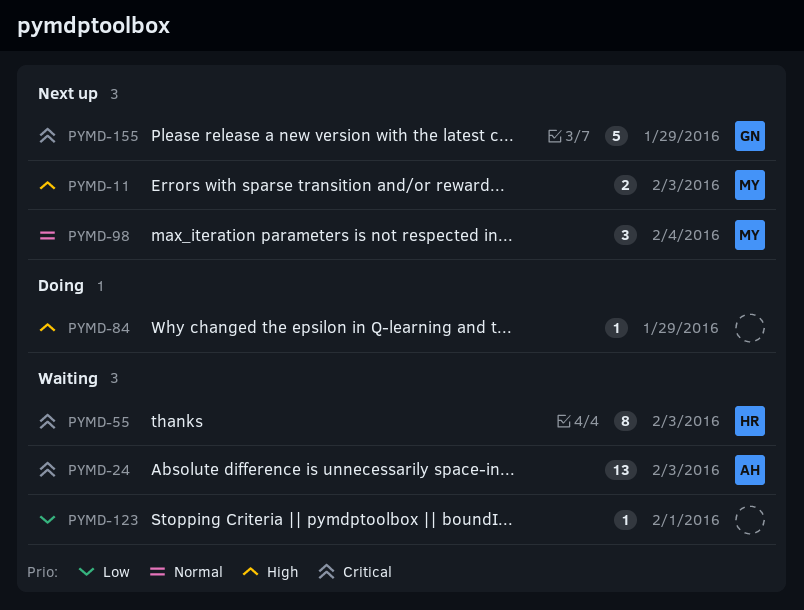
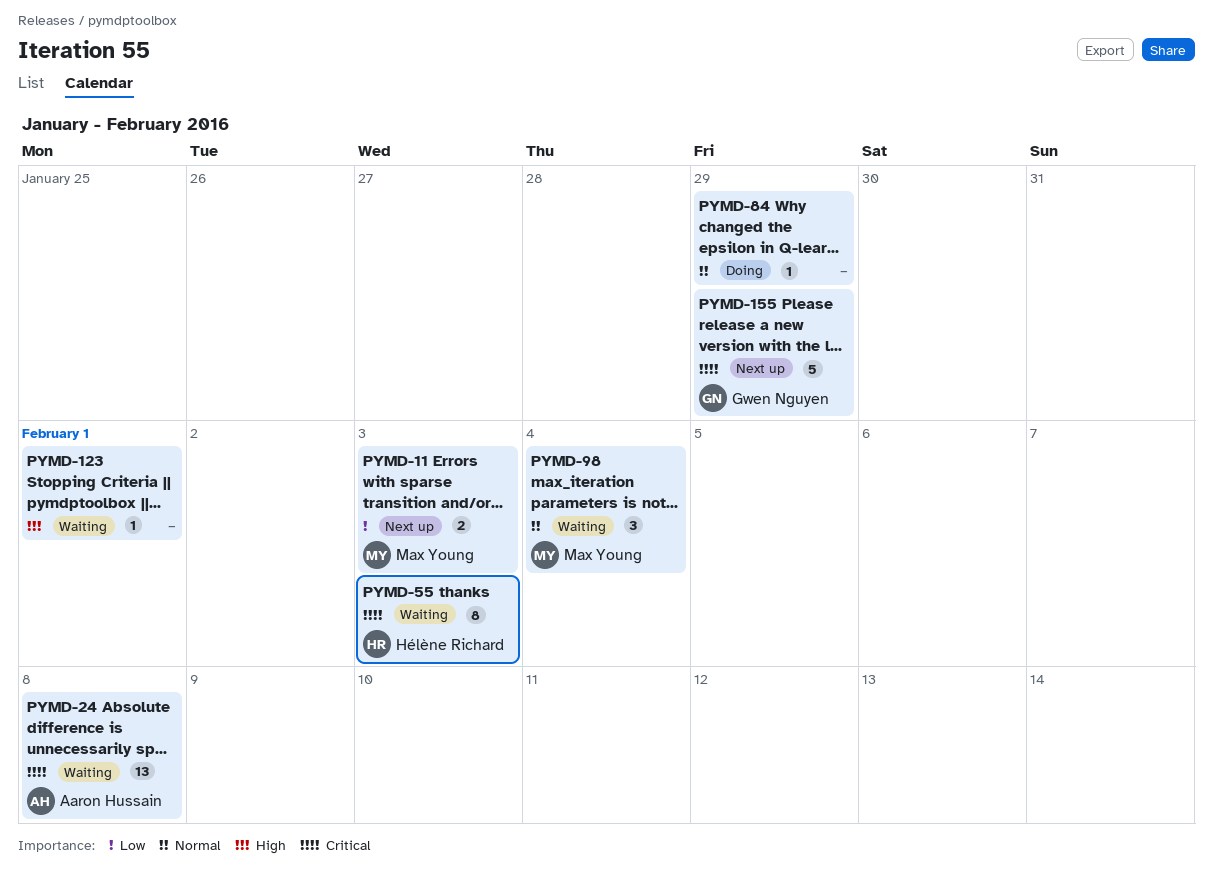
PYMD-11, priority: High -> Low
PYMD-24, due: Feb 3 -> Feb 8
PYMD-84, priority: High -> Normal
PYMD-98, status: Next up -> Waiting
PYMD-123, priority: Low -> High

